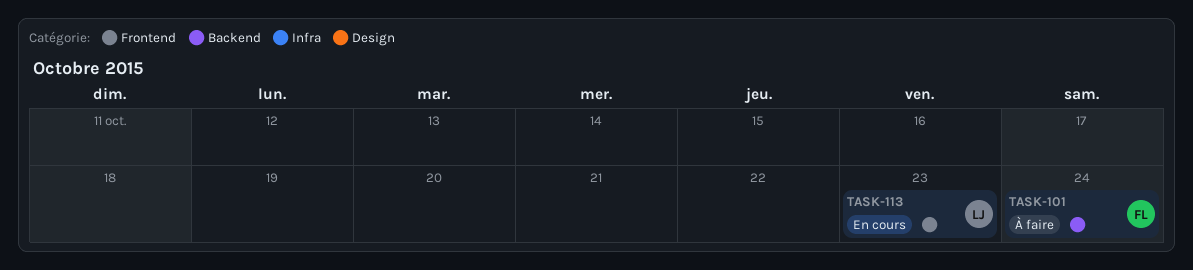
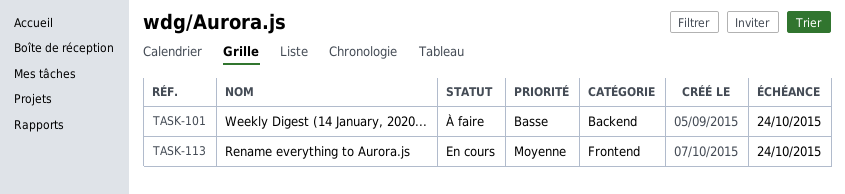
TASK-113, due: Oct 23 -> Oct 24

